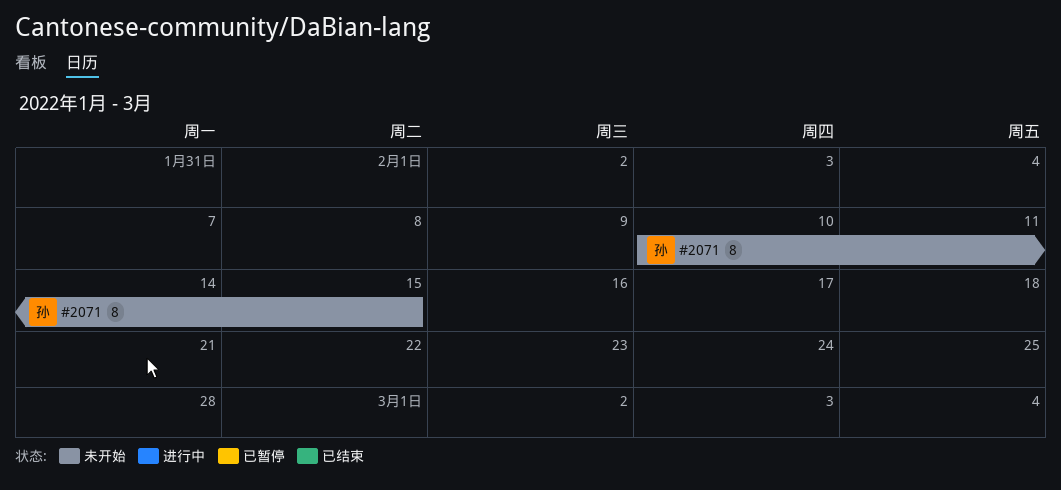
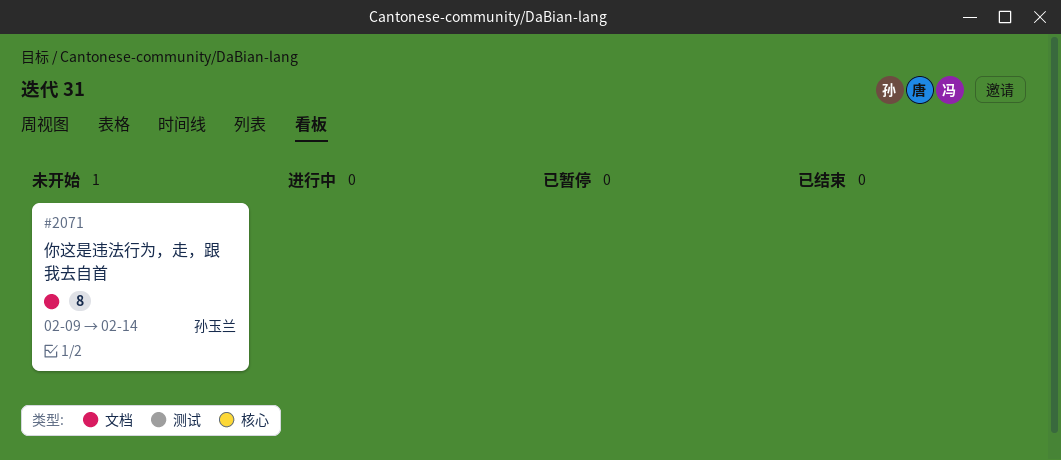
#2071, start: Feb 10 -> Feb 9
#2071, due: Feb 15 -> Feb 14

